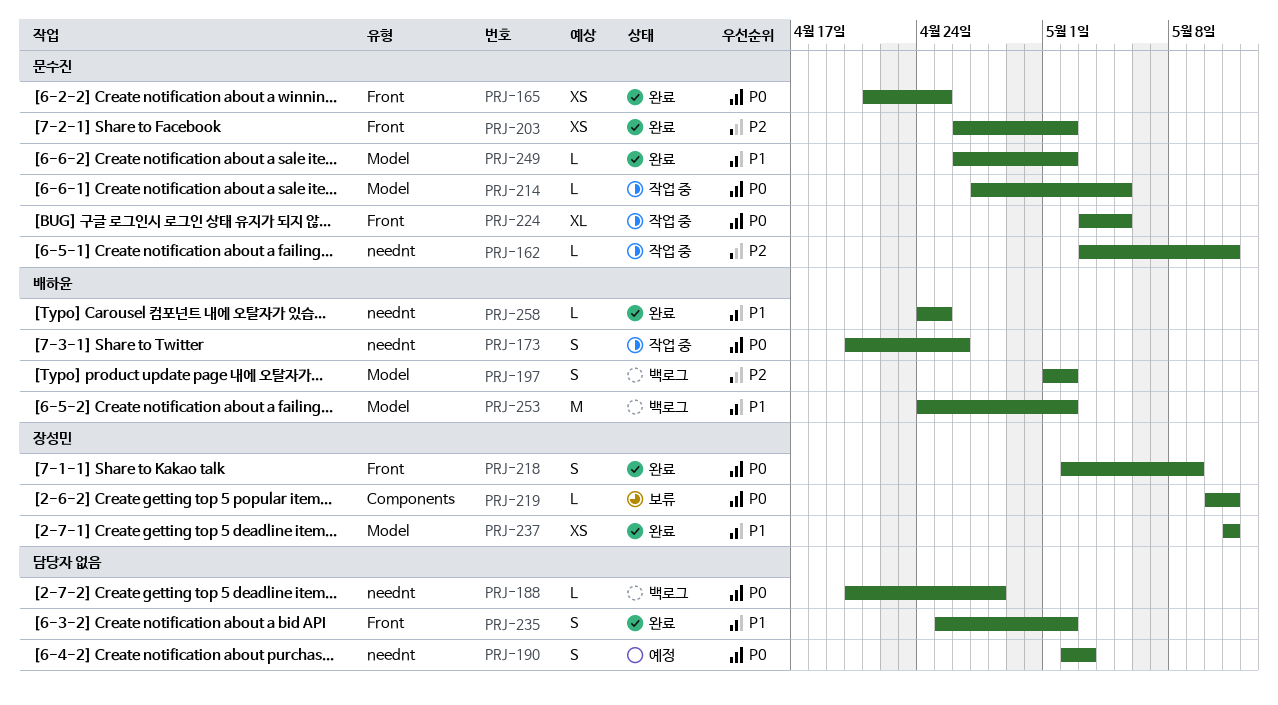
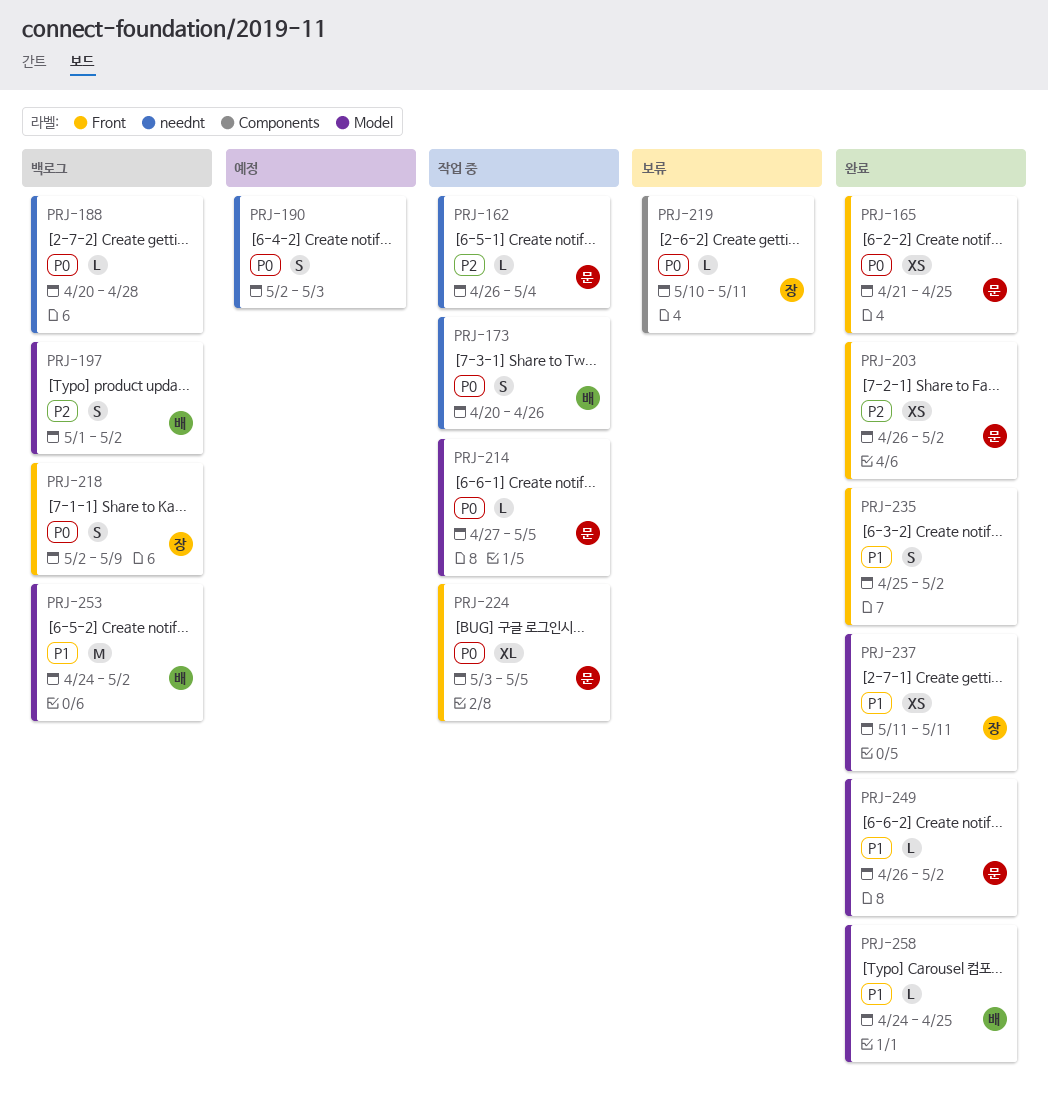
PRJ-162, start: May 3 -> Apr 26
PRJ-162, due: May 11 -> May 4
PRJ-218, status: 완료 -> 백로그
PRJ-258, label: neednt -> Model

